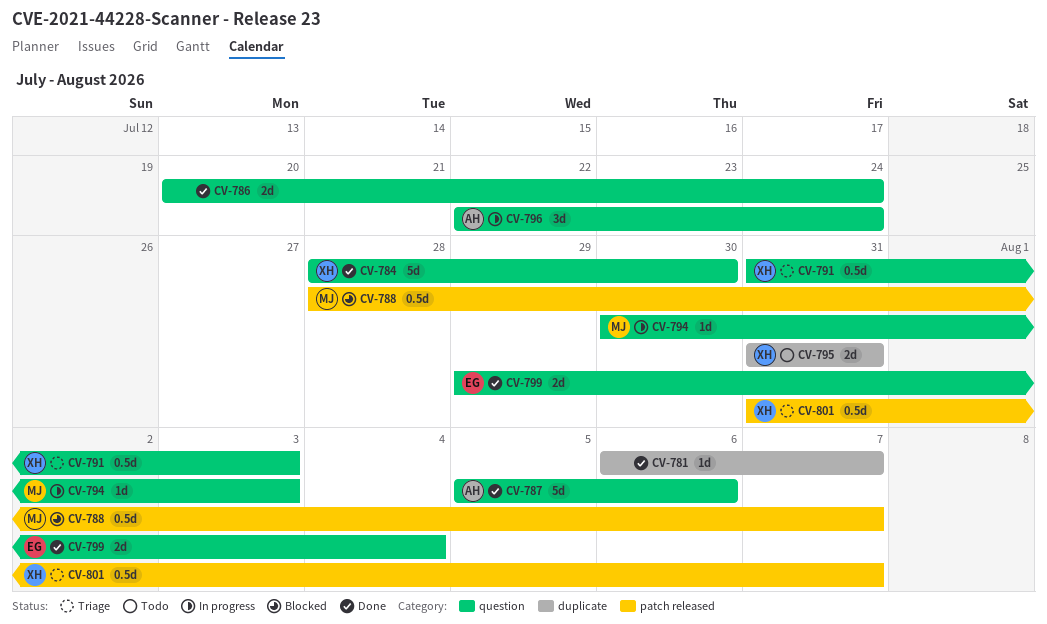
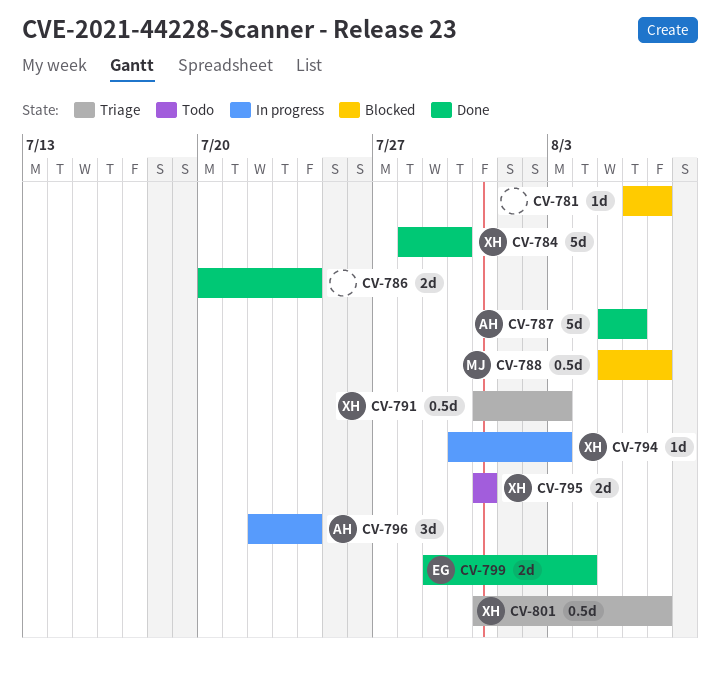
CV-781, status: Done -> Blocked
CV-788, start: Jul 28 -> Aug 5
CV-794, owner: MJ -> XH

